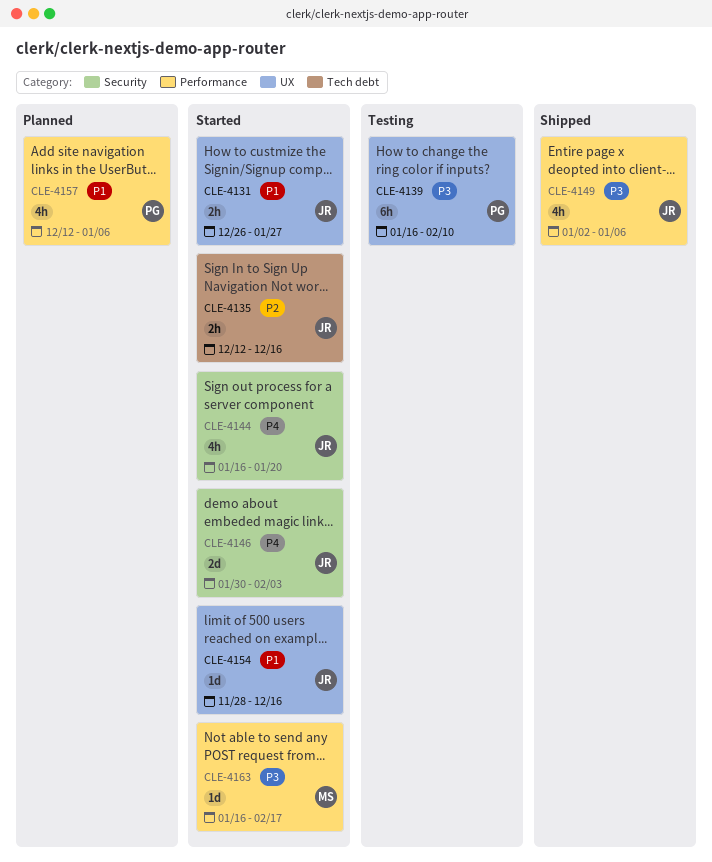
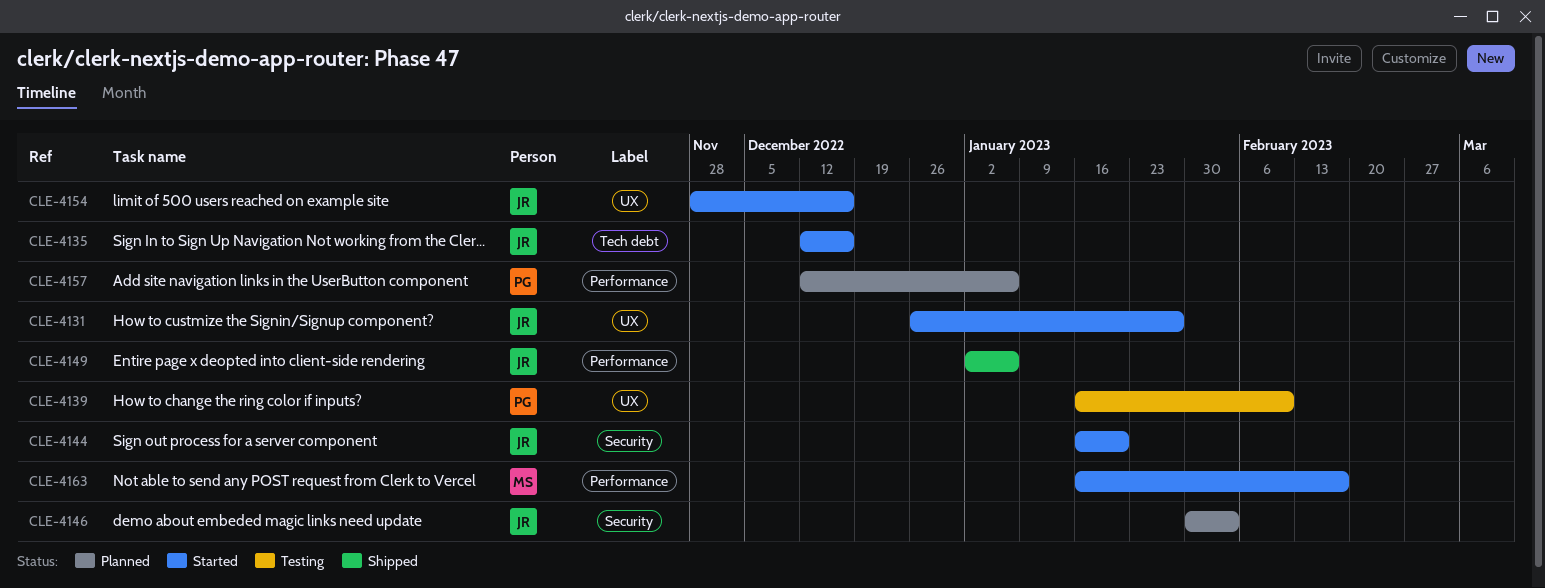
CLE-4146, status: Started -> Planned

